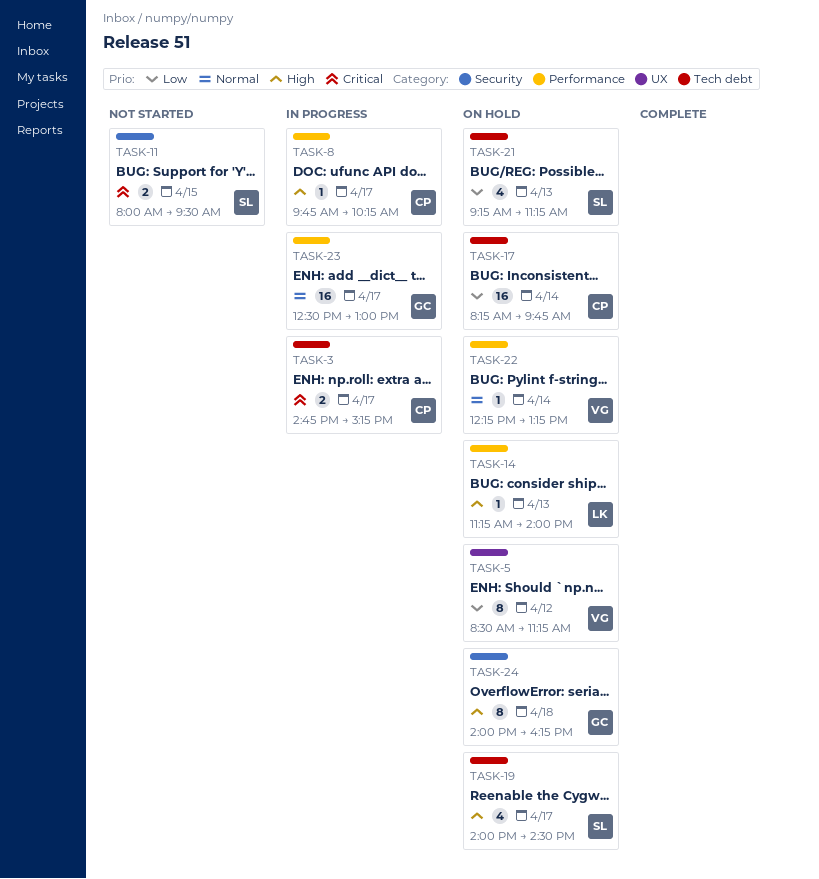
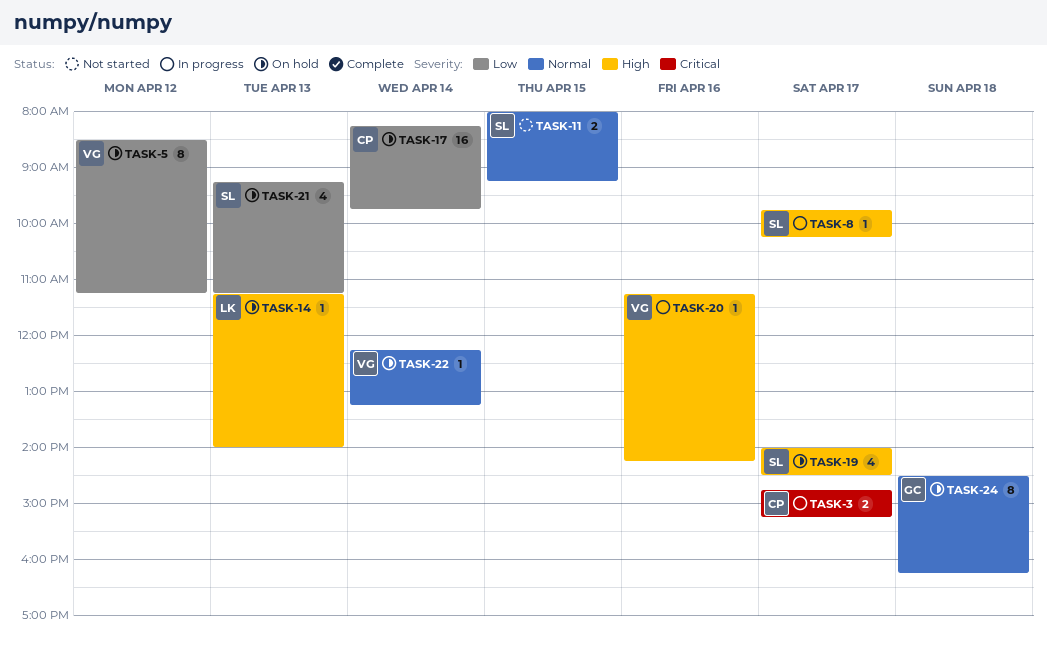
TASK-8, owner: CP -> SL
TASK-11, priority: Critical -> Normal
TASK-11, ends: 09:30 -> 09:15
TASK-20: none -> present
TASK-23: present -> none
TASK-24, priority: High -> Normal
TASK-24, begins: 14:00 -> 14:30

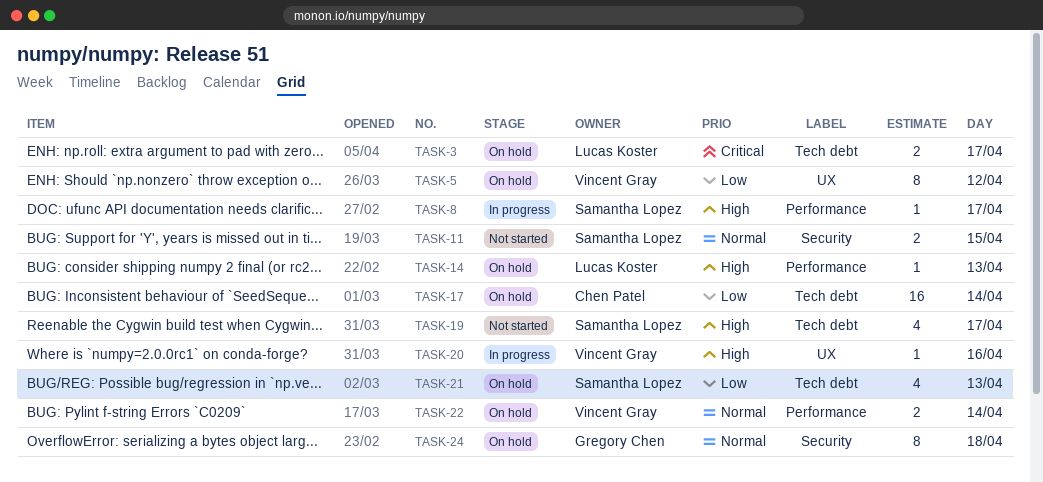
TASK-3, status: In progress -> On hold
TASK-3, owner: Chen Patel -> Lucas Koster
TASK-19, status: On hold -> Not started
TASK-22, estimate: 1 -> 2

